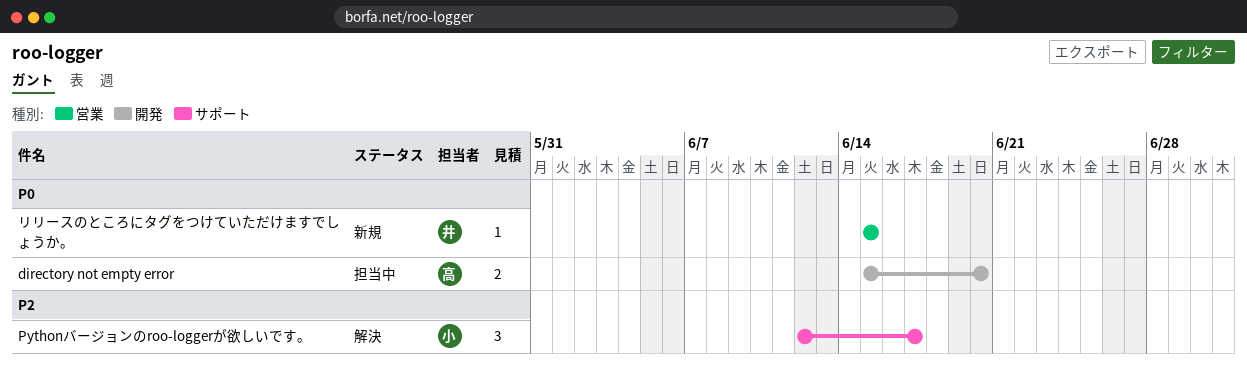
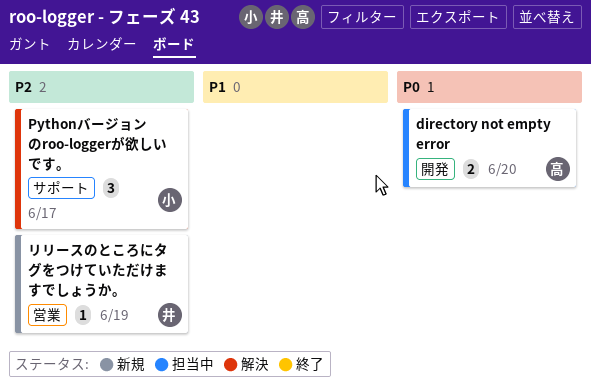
リリースのところにタグをつけていただけますでしょうか。, priority: P0 -> P2
リリースのところにタグをつけていただけますでしょうか。, due: Jun 15 -> Jun 19

